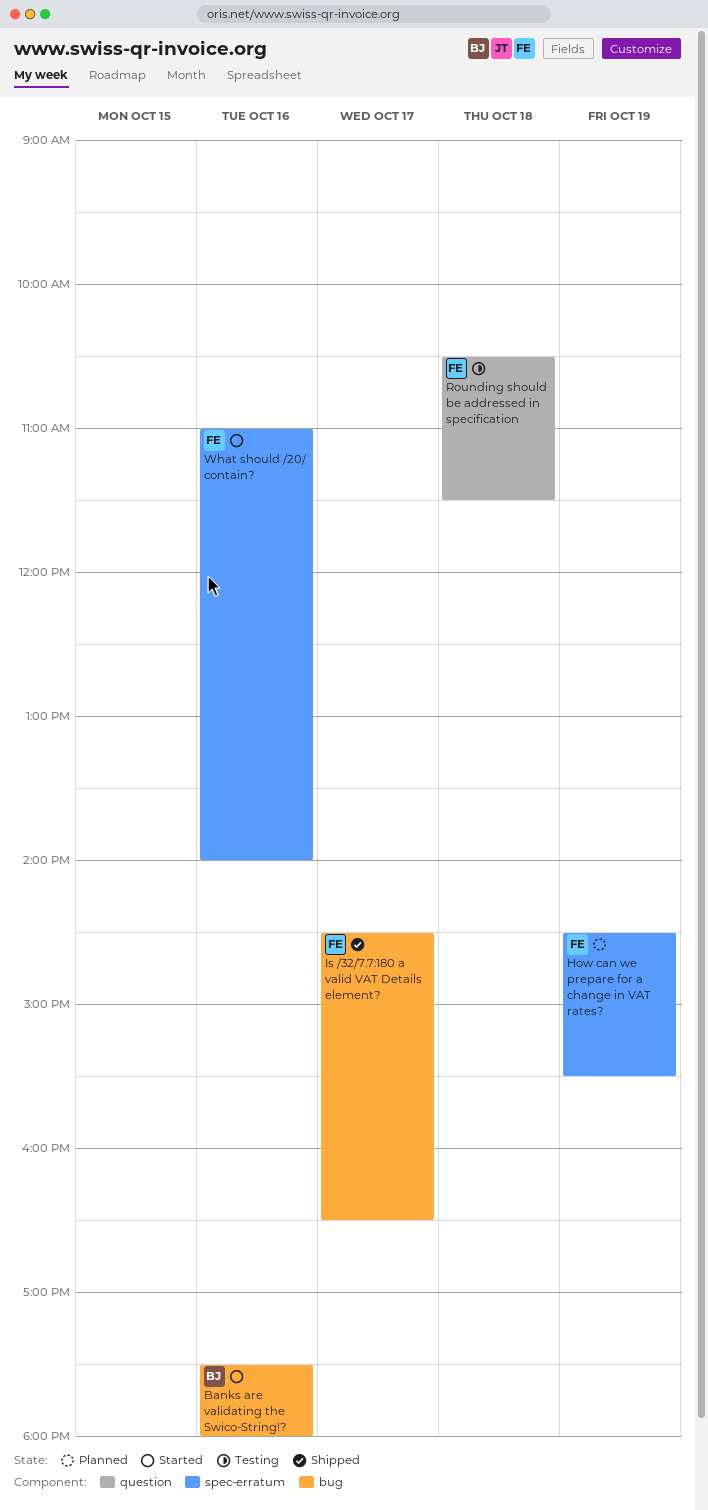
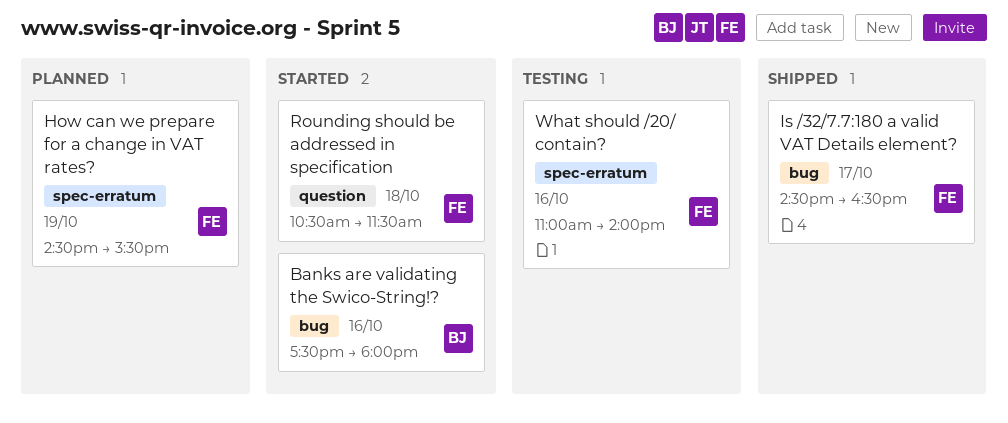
Rounding should be addressed in specification, status: Testing -> Started
What should /20/ contain?, status: Started -> Testing

